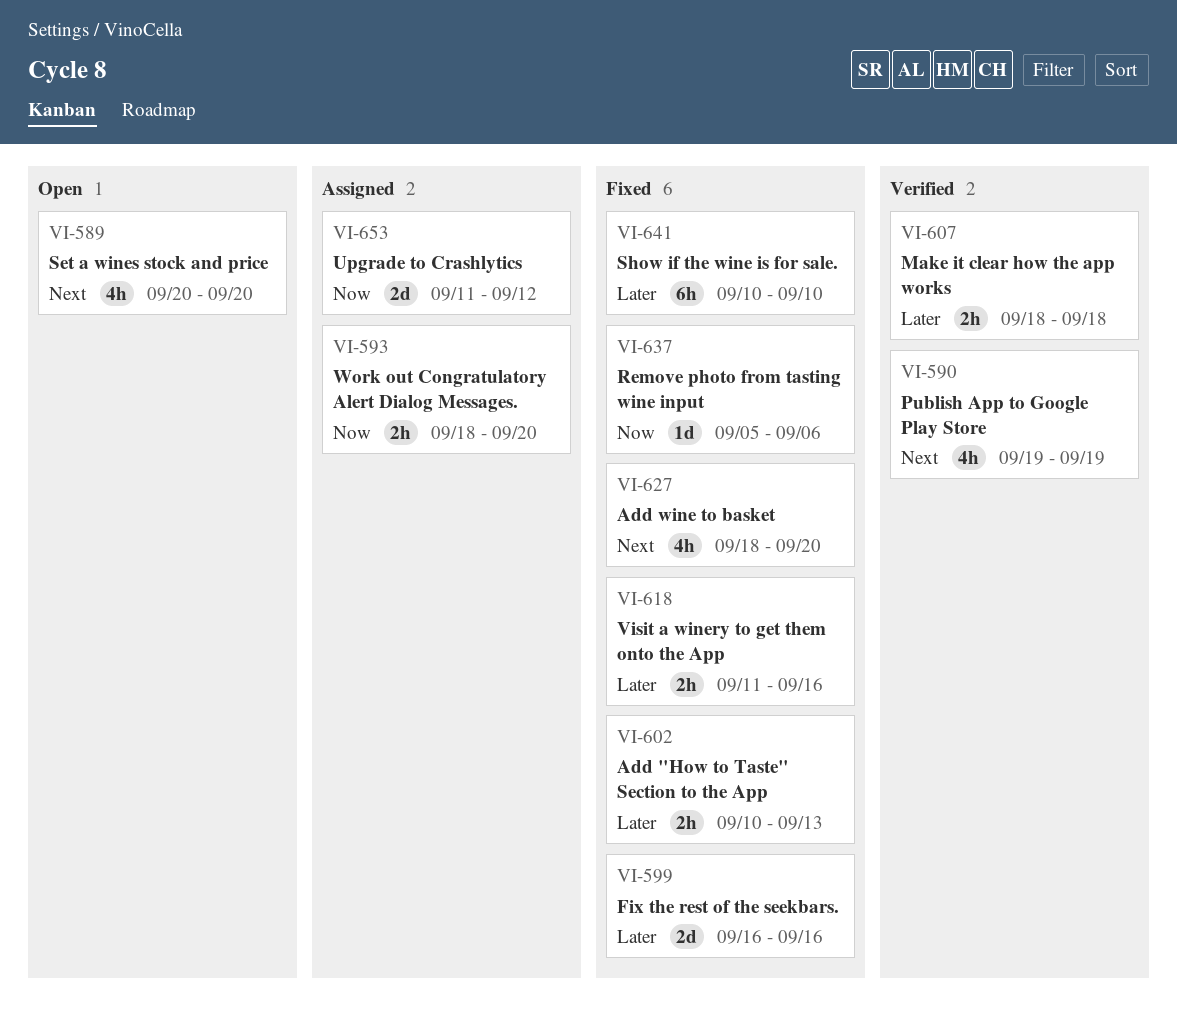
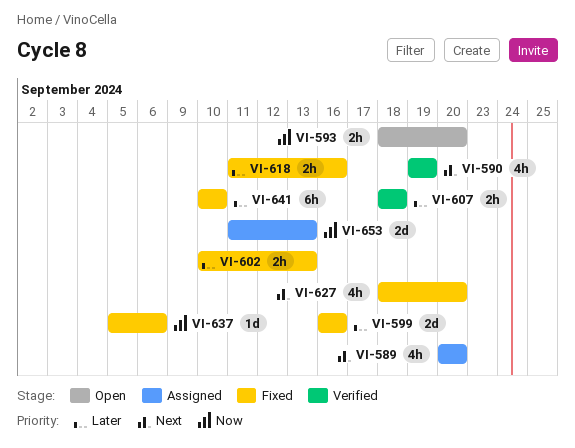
VI-589, status: Open -> Assigned
VI-593, status: Assigned -> Open
VI-653, due: Sep 12 -> Sep 13

